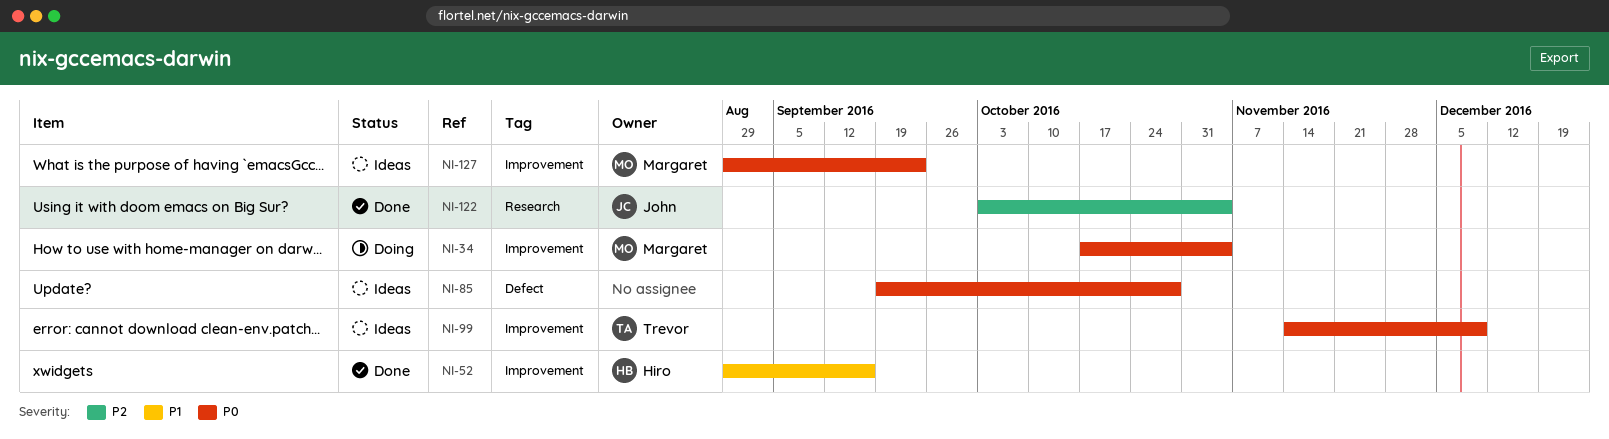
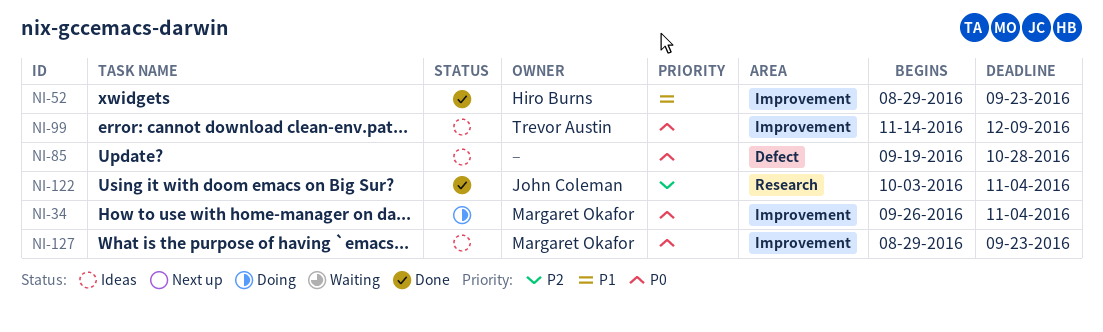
NI-34, start: Oct 17 -> Sep 26
NI-52, due: Sep 16 -> Sep 23

